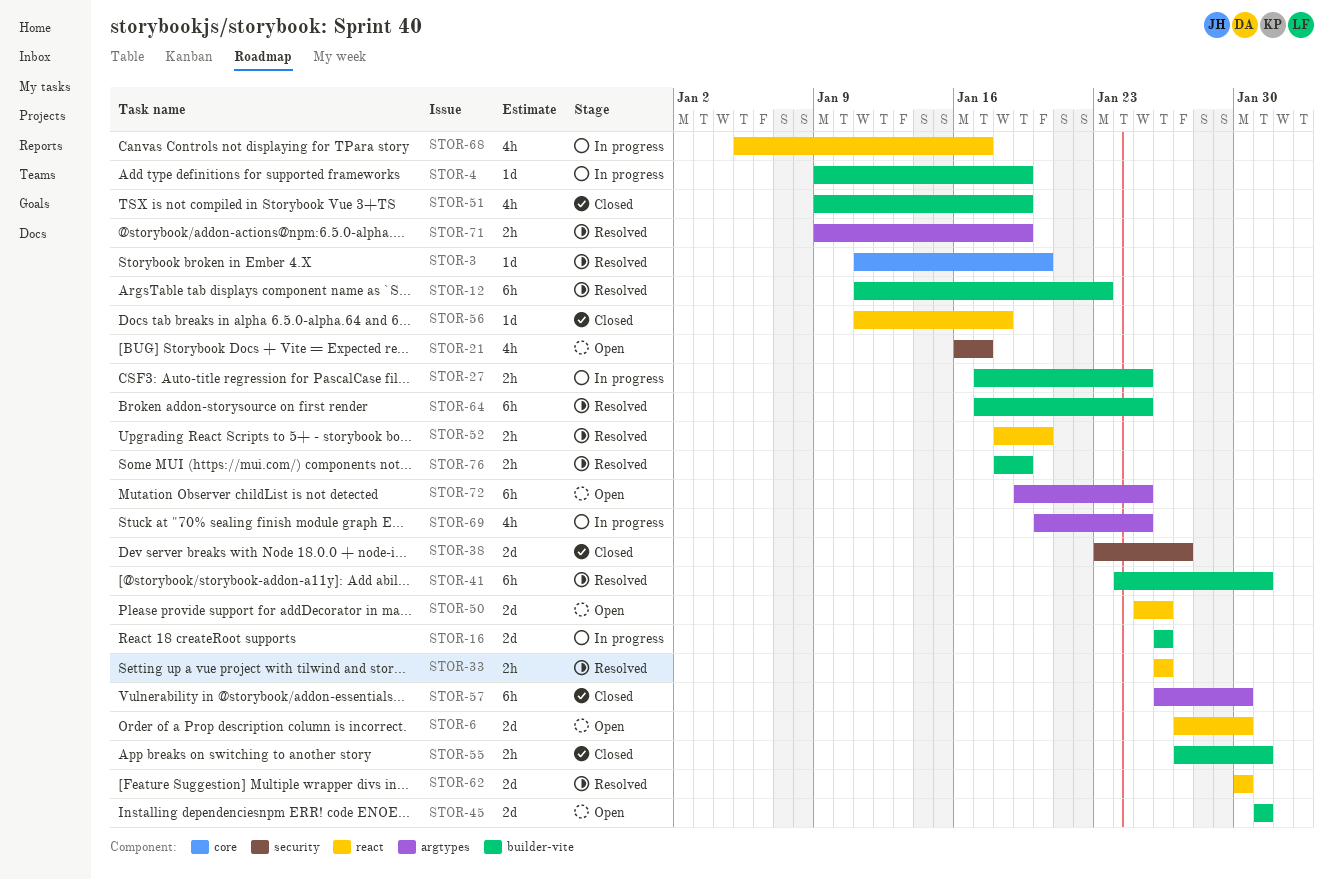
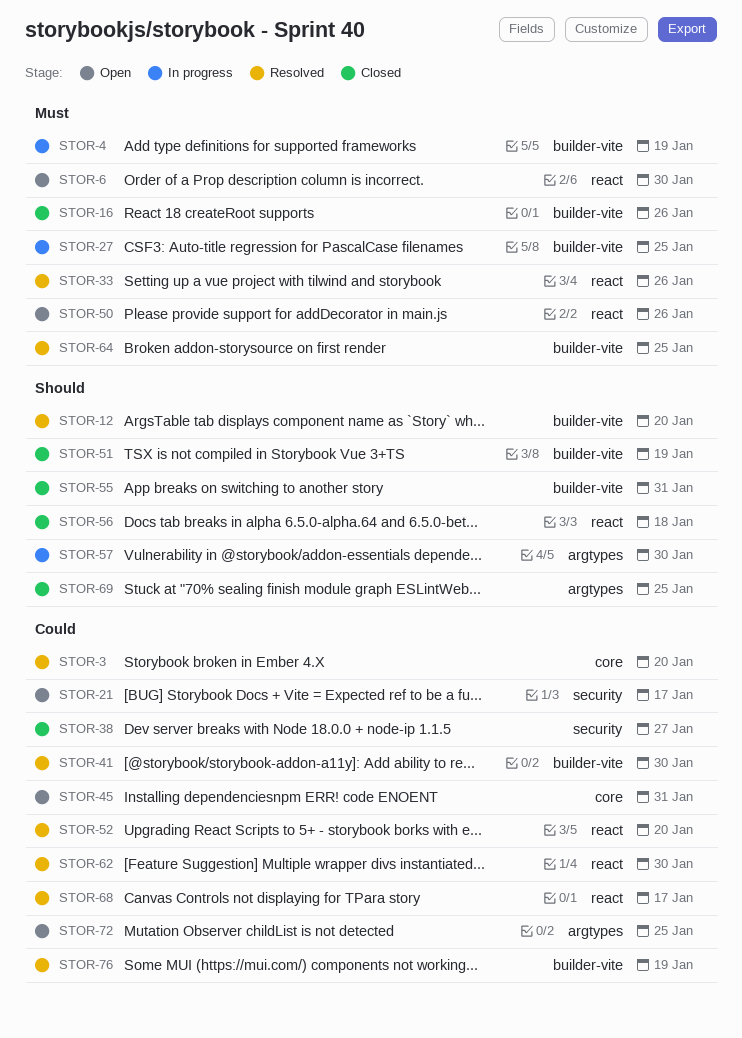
STOR-12, due: Jan 23 -> Jan 20
STOR-16, status: In progress -> Closed
STOR-41, due: Jan 31 -> Jan 30
STOR-45, label: builder-vite -> core
STOR-57, status: Closed -> In progress
STOR-68, status: In progress -> Resolved
STOR-69, status: In progress -> Closed
STOR-71: present -> none

